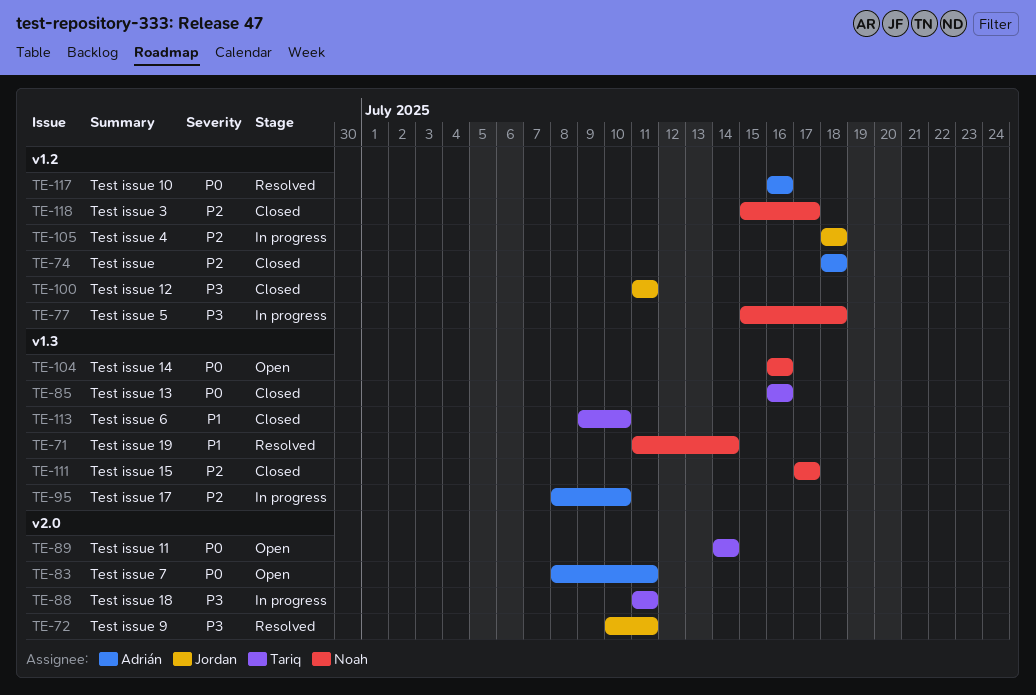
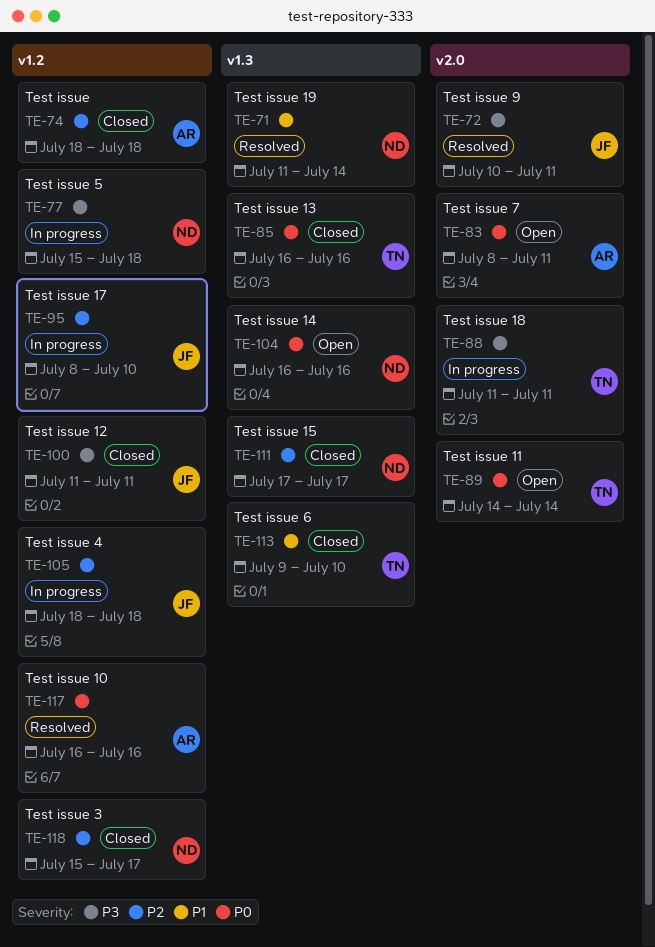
TE-95, owner: Adrián -> Jordan
TE-95, label: v1.3 -> v1.2

